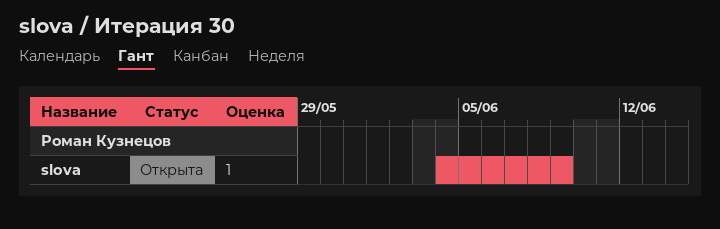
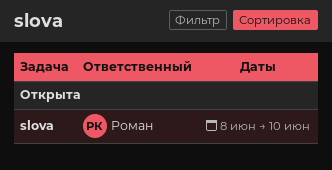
slova, start: Jun 4 -> Jun 8
slova, due: Jun 9 -> Jun 10

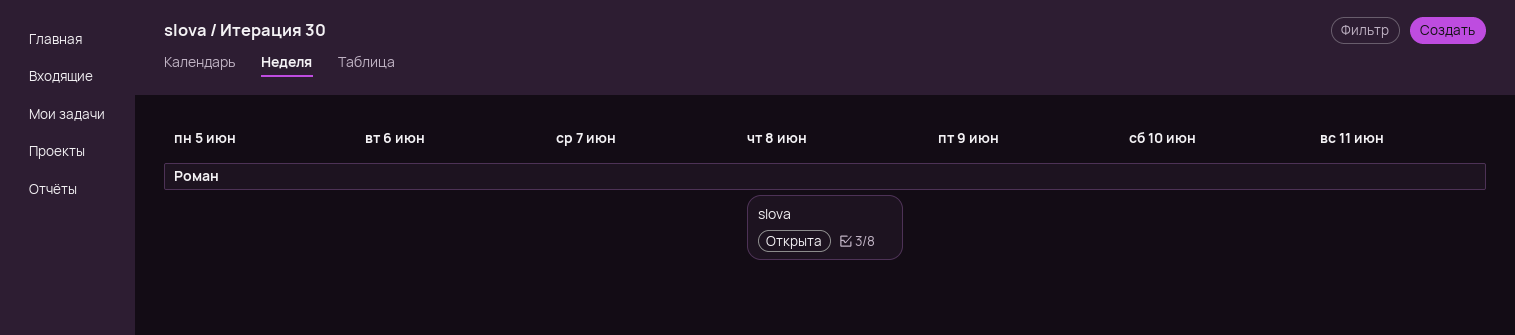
slova, due: Jun 10 -> Jun 8

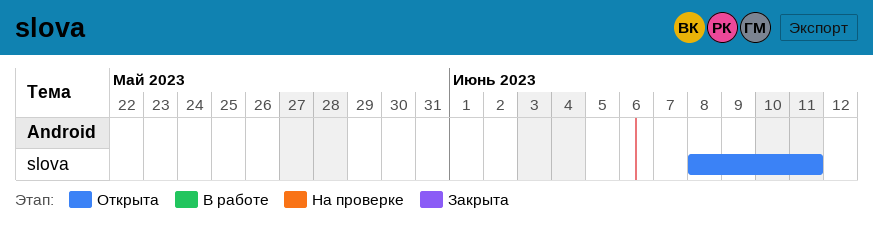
slova, due: Jun 8 -> Jun 11

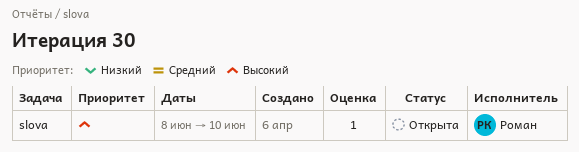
slova, due: Jun 11 -> Jun 10

